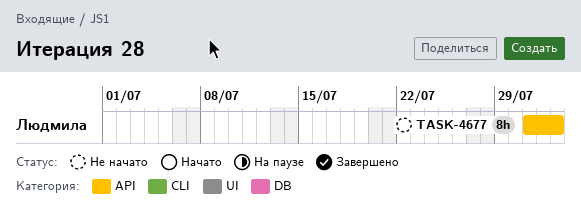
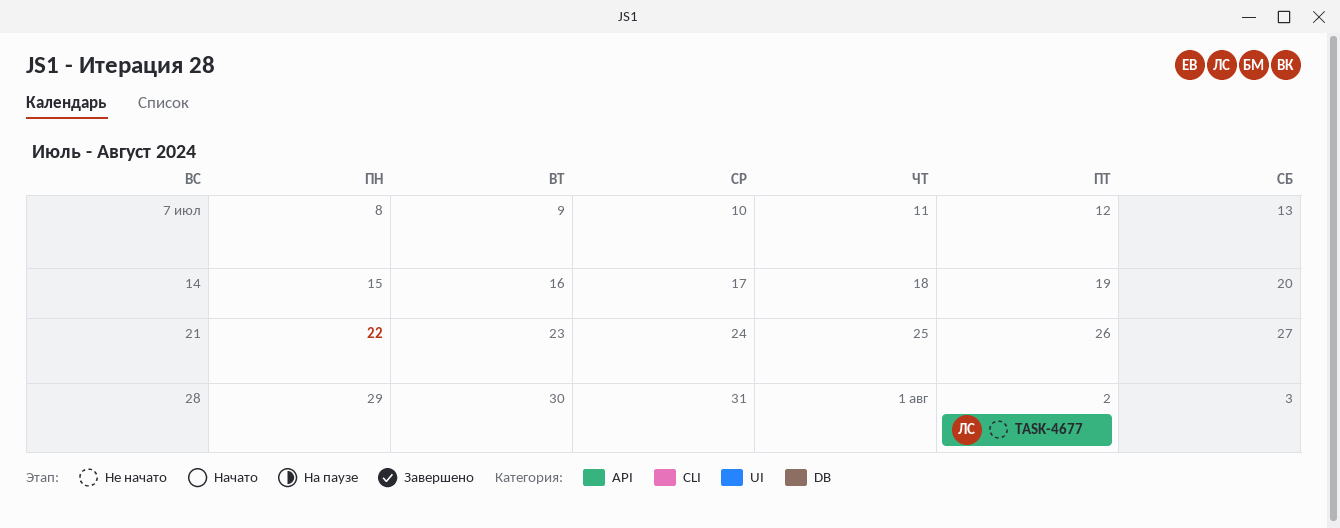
TASK-4677, start: Jul 31 -> Aug 2

